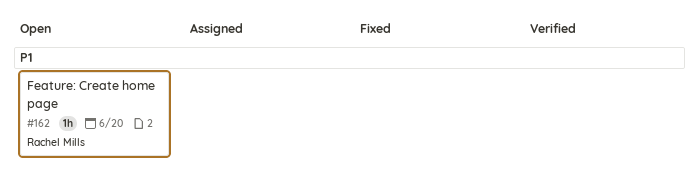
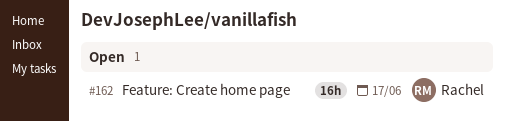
#162, estimate: 1h -> 16h
#162, due: Jun 20 -> Jun 17

